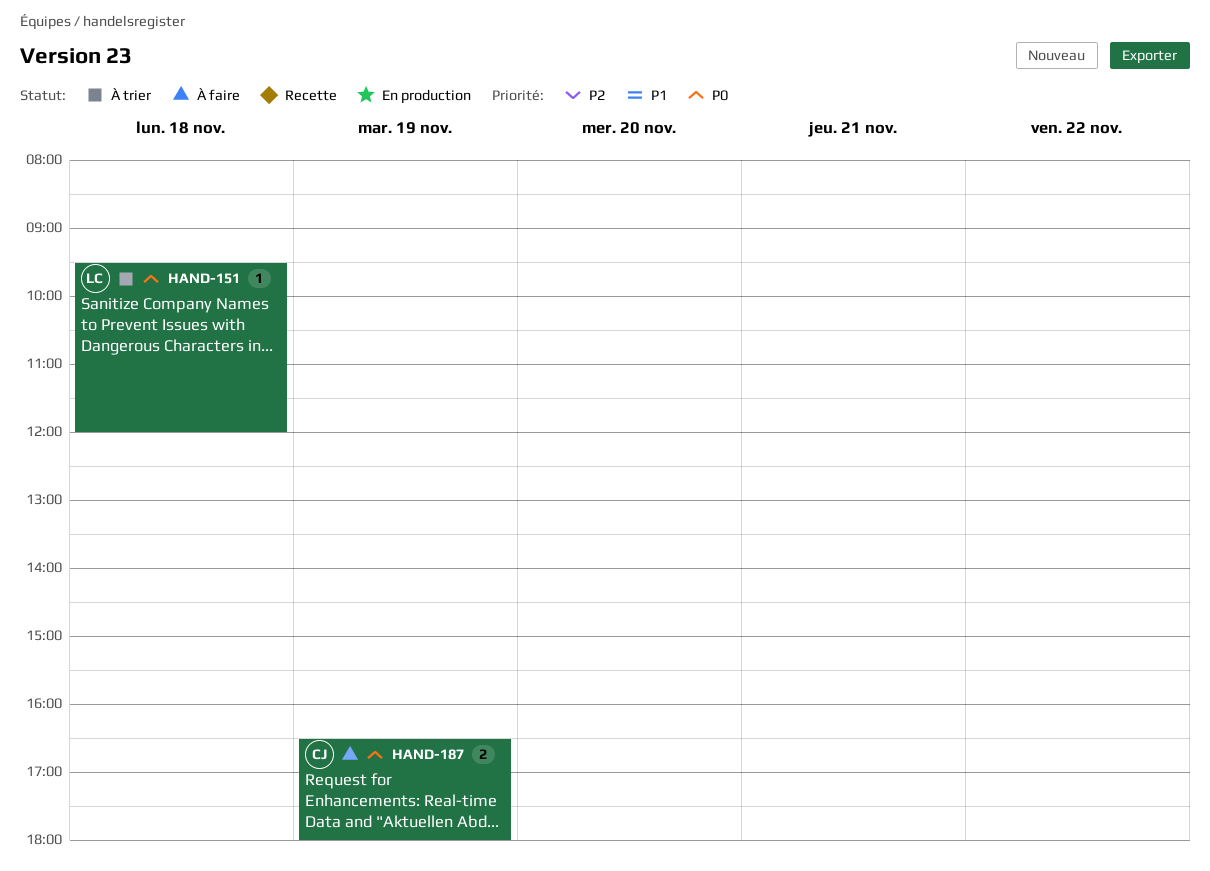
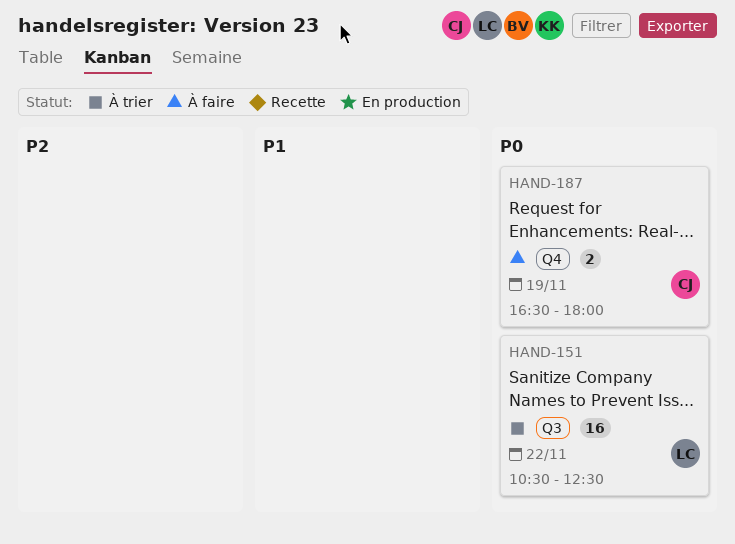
HAND-151, estimate: 1 -> 16
HAND-151, day: Nov 18 -> Nov 22
HAND-151, begins: 09:30 -> 10:30
HAND-151, ends: 12:00 -> 12:30

